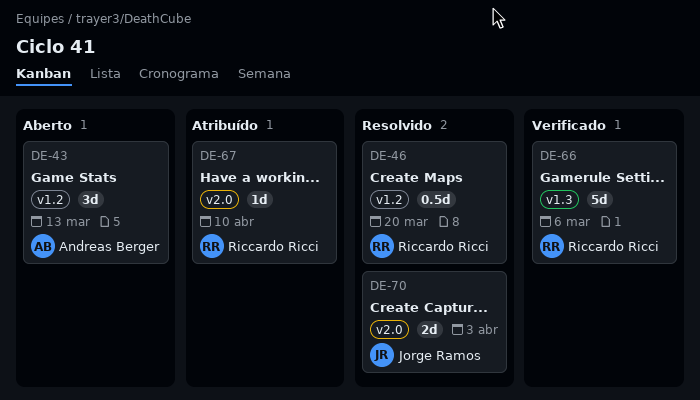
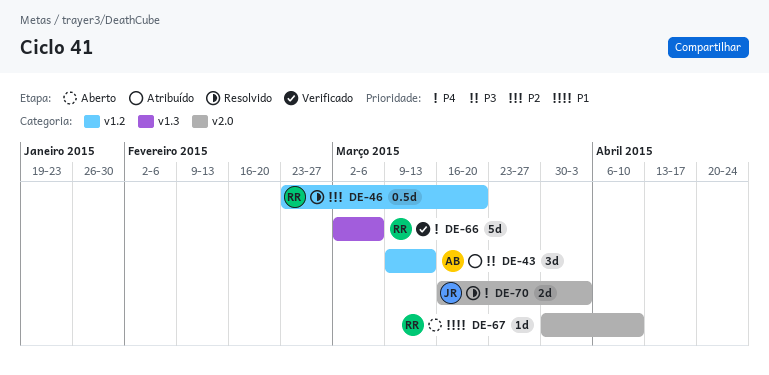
DE-43, status: Aberto -> Atribuído
DE-67, status: Atribuído -> Aberto

